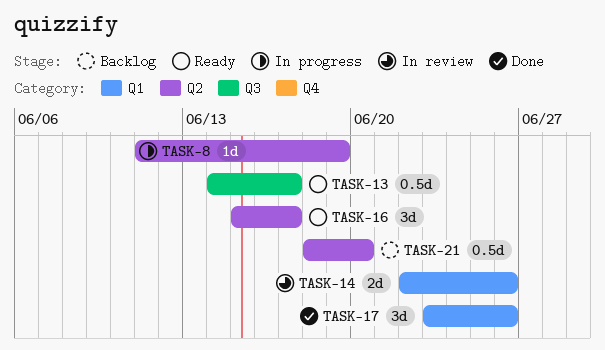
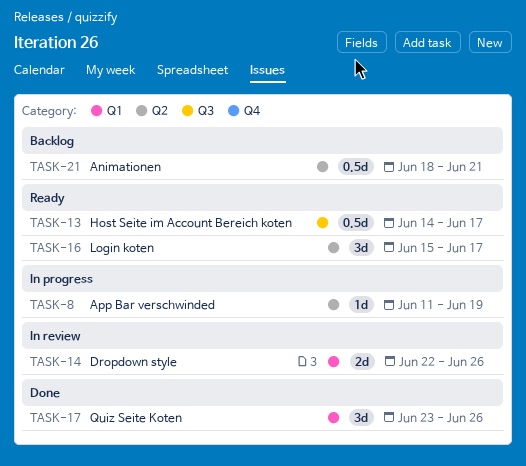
TASK-21, due: Jun 20 -> Jun 21

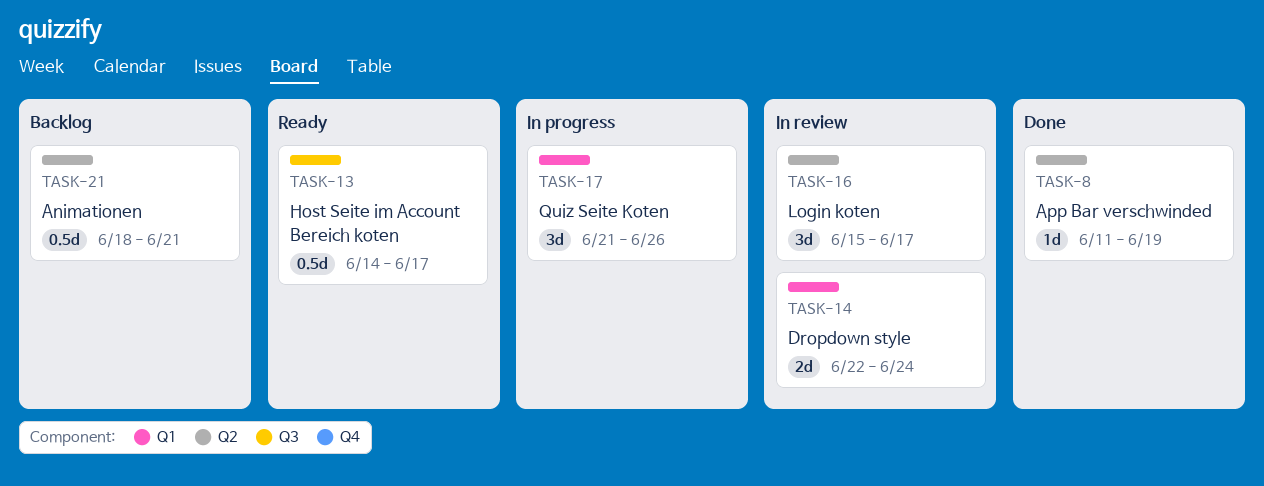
TASK-8, status: In progress -> Done
TASK-14, due: Jun 26 -> Jun 24
TASK-16, status: Ready -> In review
TASK-17, status: Done -> In progress
TASK-17, start: Jun 23 -> Jun 21

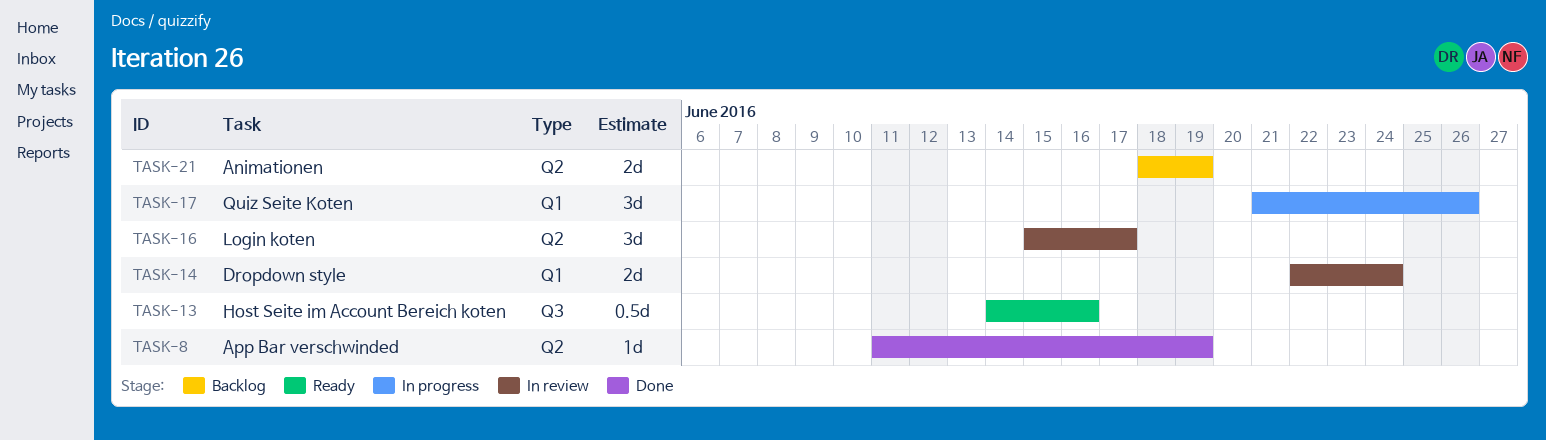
TASK-13, due: Jun 17 -> Jun 16
TASK-21, estimate: 0.5d -> 2d
TASK-21, due: Jun 21 -> Jun 19

